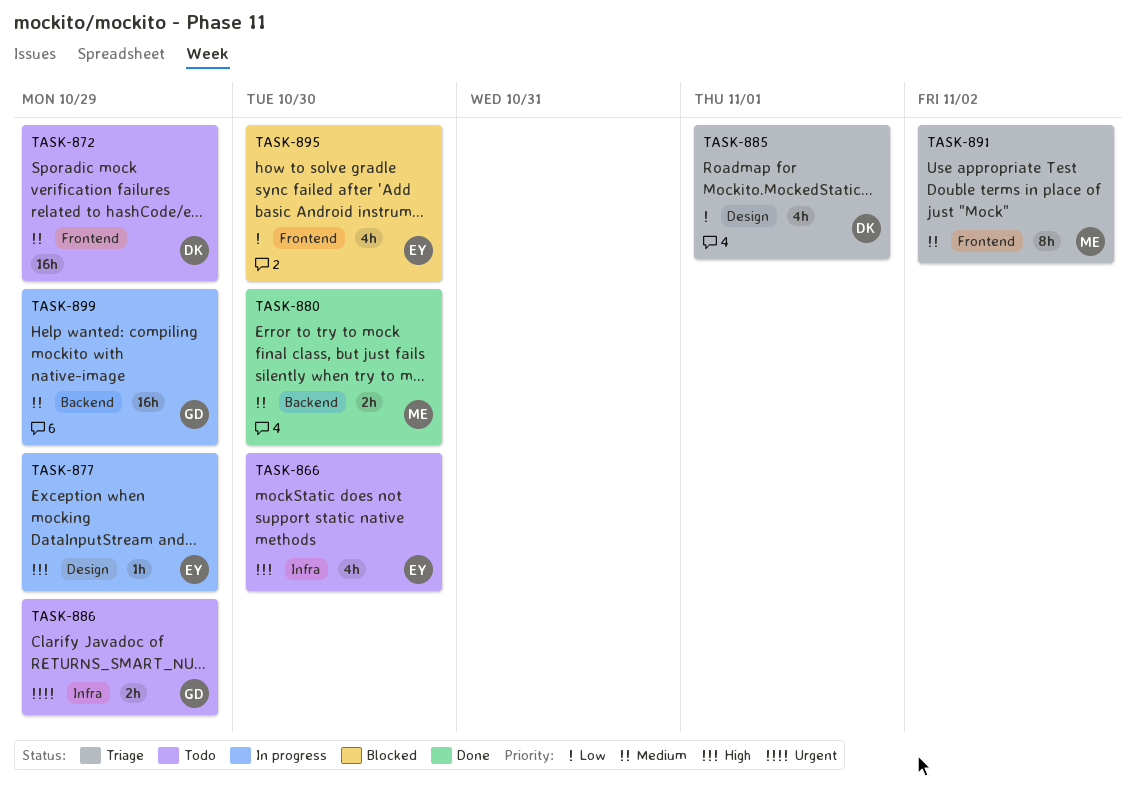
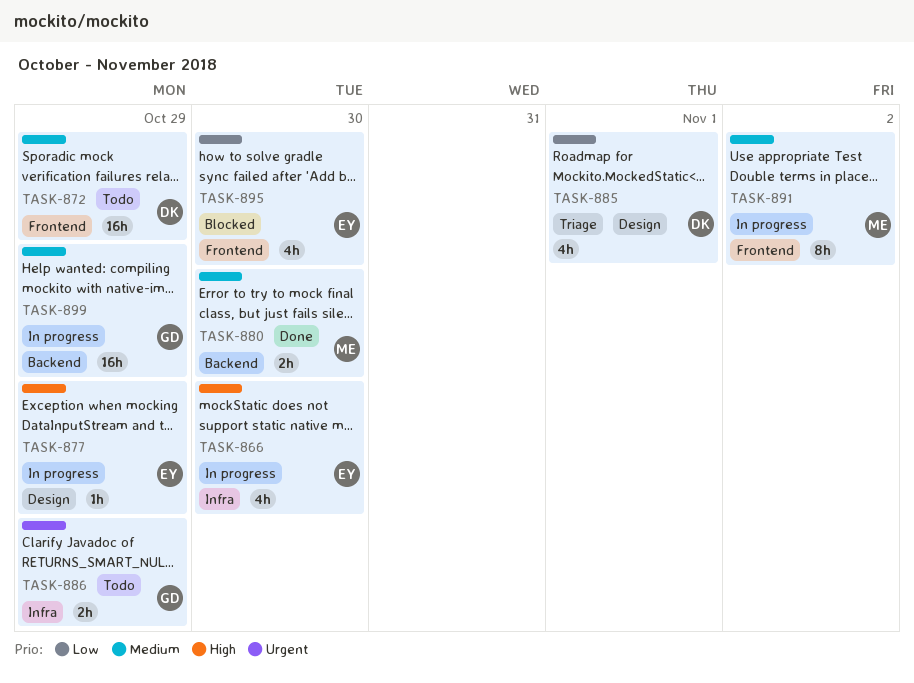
TASK-866, status: Todo -> In progress
TASK-891, status: Triage -> In progress

